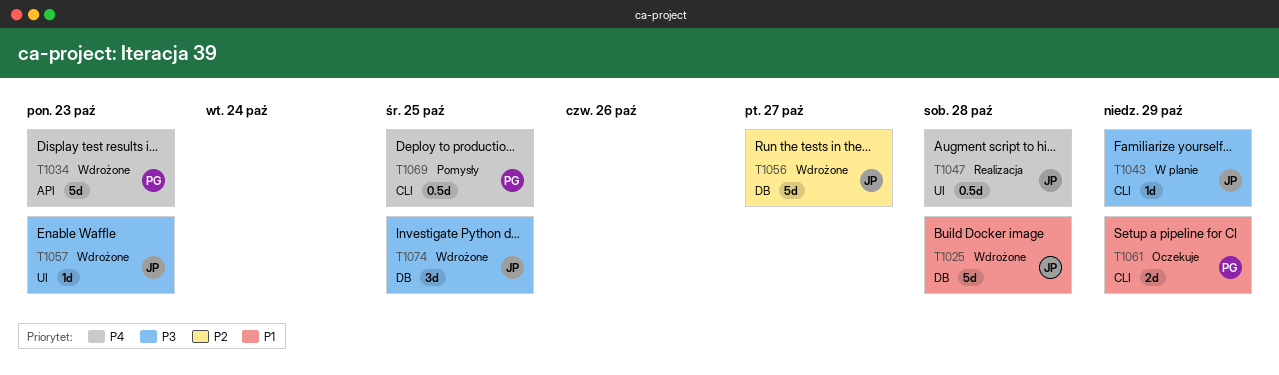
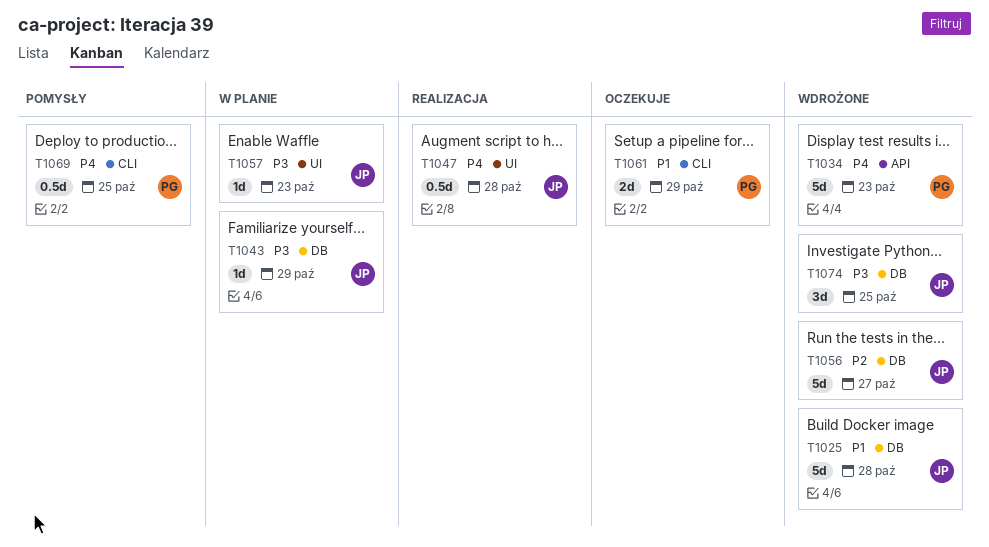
T1043, label: CLI -> DB
T1057, status: Wdrożone -> W planie

